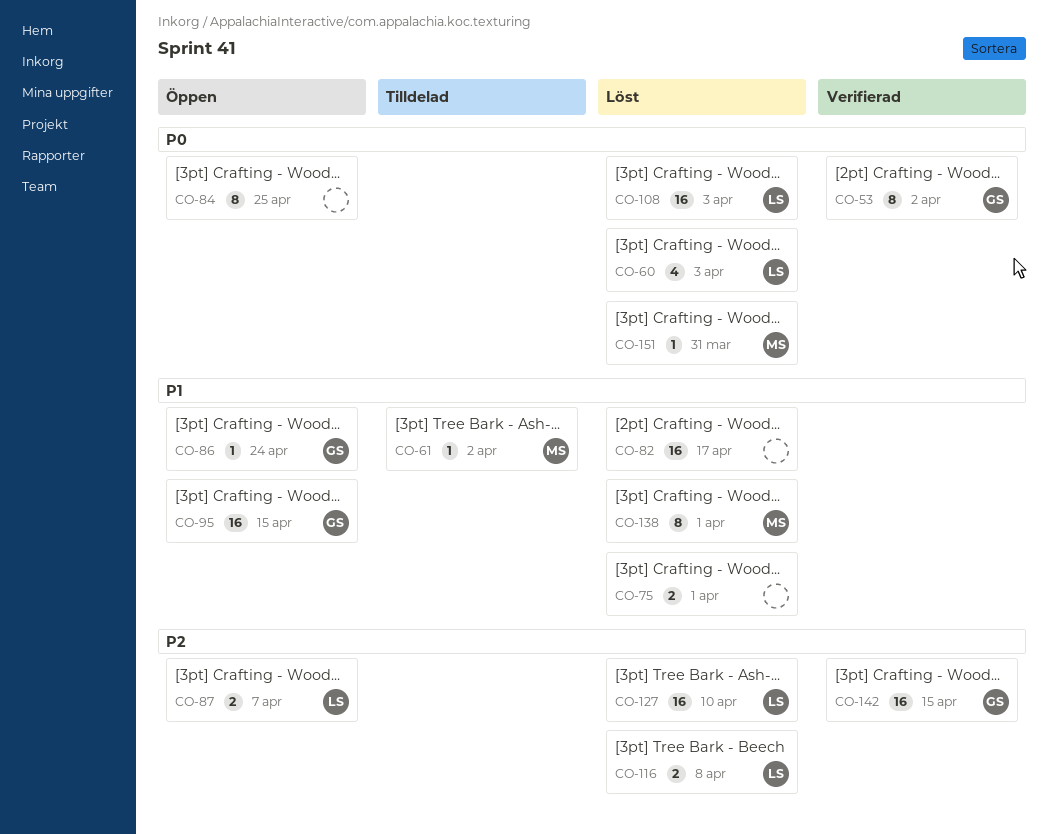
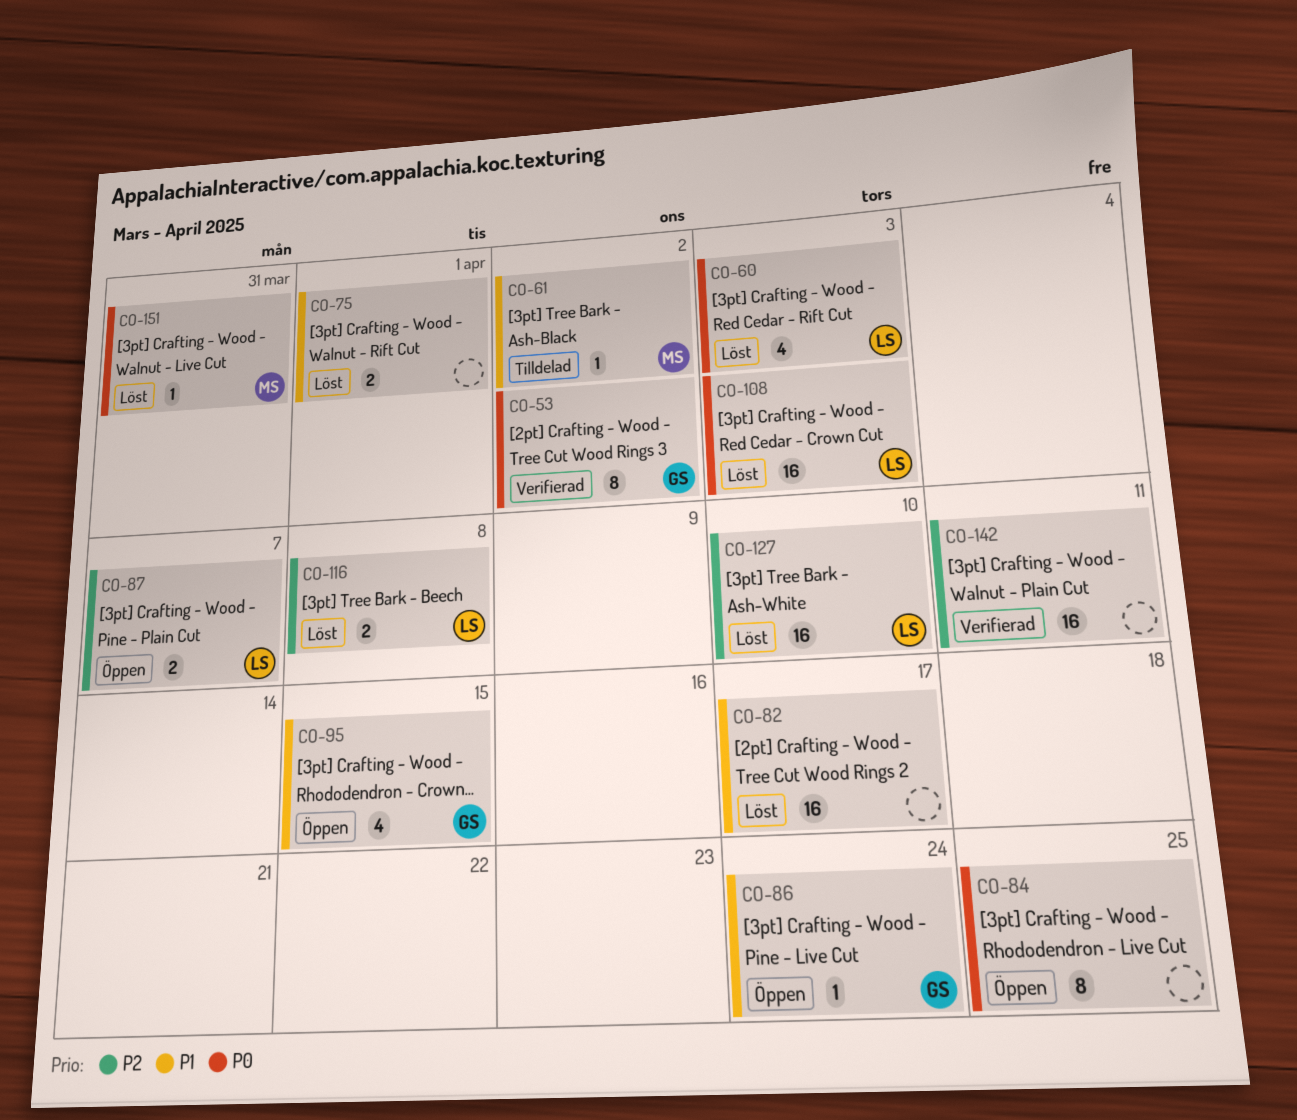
CO-95, estimate: 16 -> 4
CO-138: present -> none
CO-142, owner: GS -> none
CO-142, due: Apr 15 -> Apr 11

